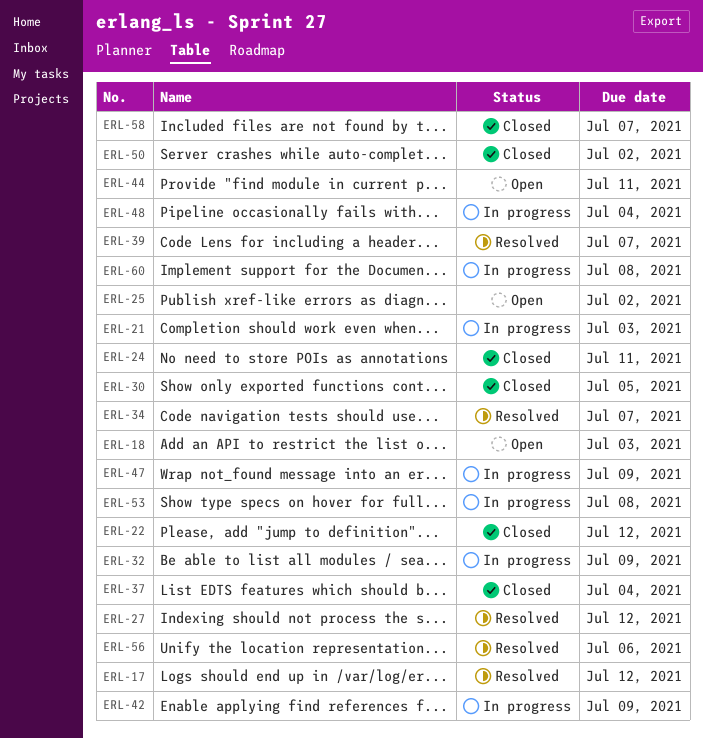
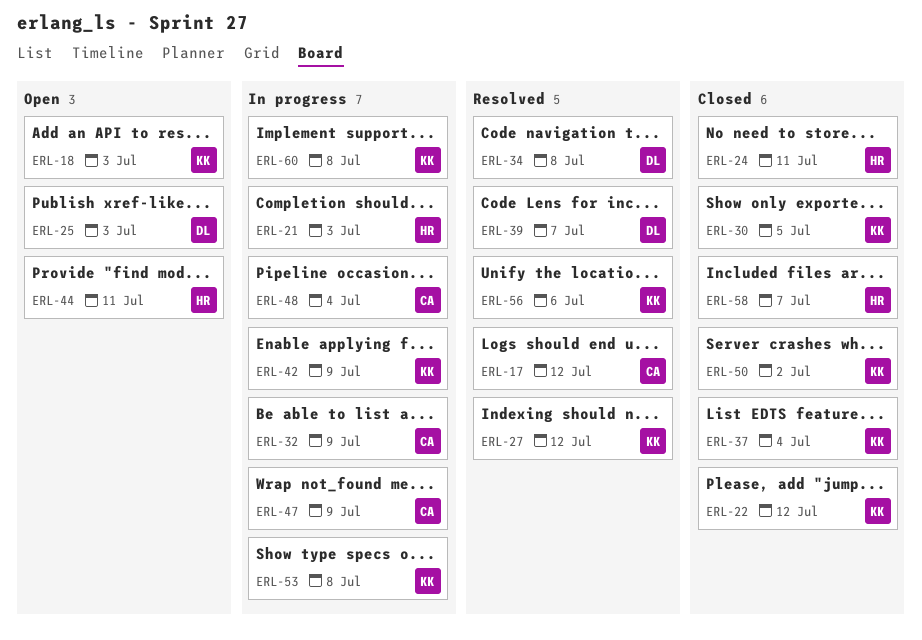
ERL-25, due: Jul 2 -> Jul 3
ERL-34, due: Jul 7 -> Jul 8

